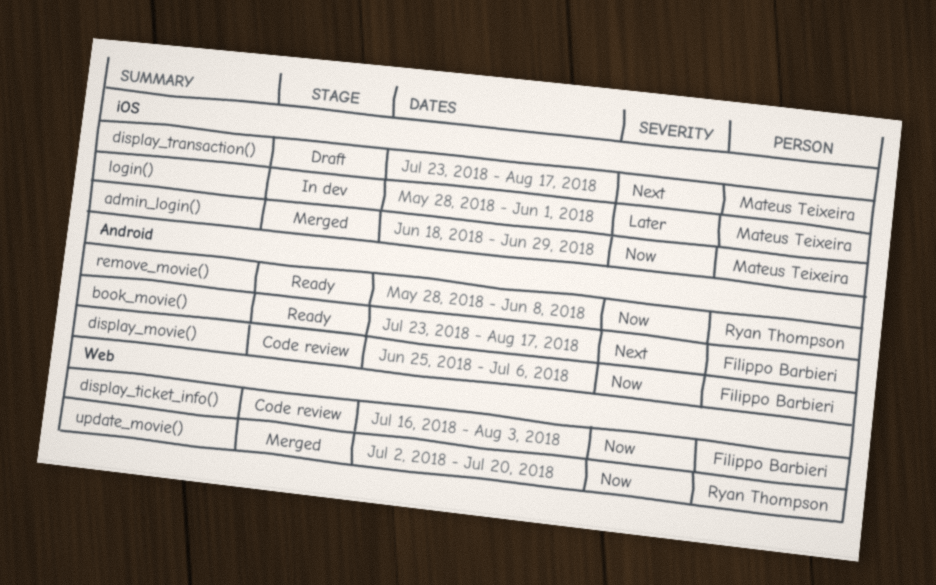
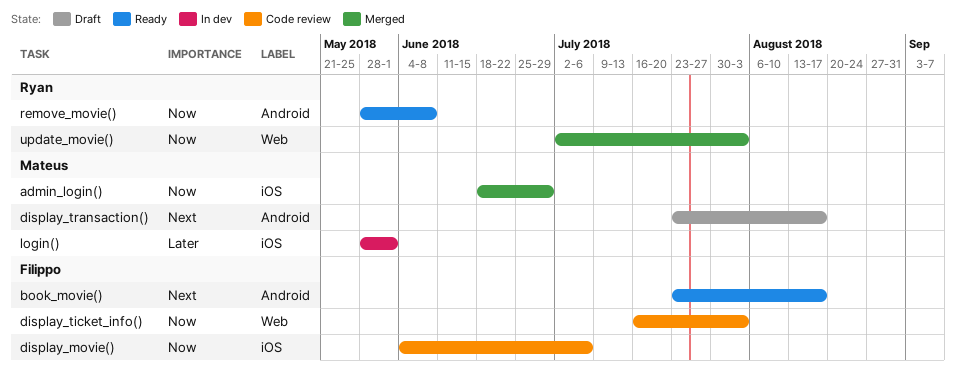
display_movie(), label: Android -> iOS
display_movie(), start: Jun 25 -> Jun 4
display_transaction(), label: iOS -> Android
update_movie(), due: Jul 20 -> Aug 3

